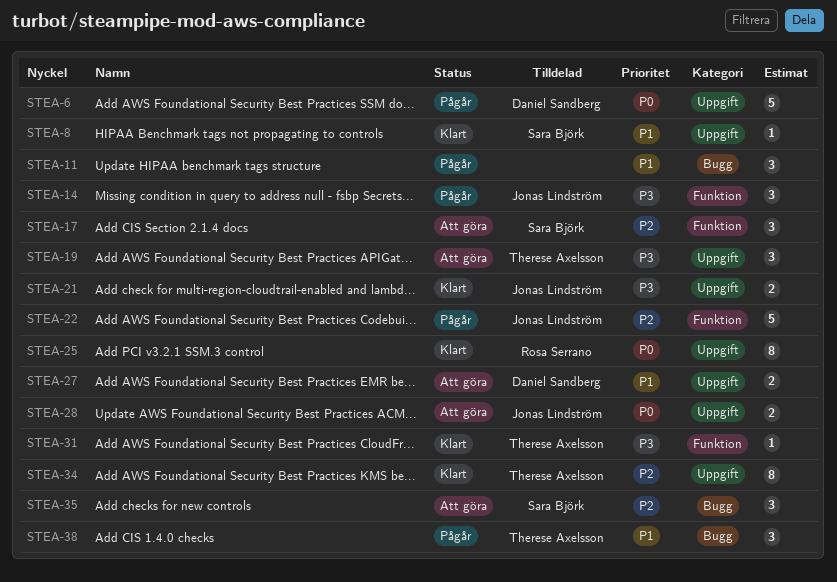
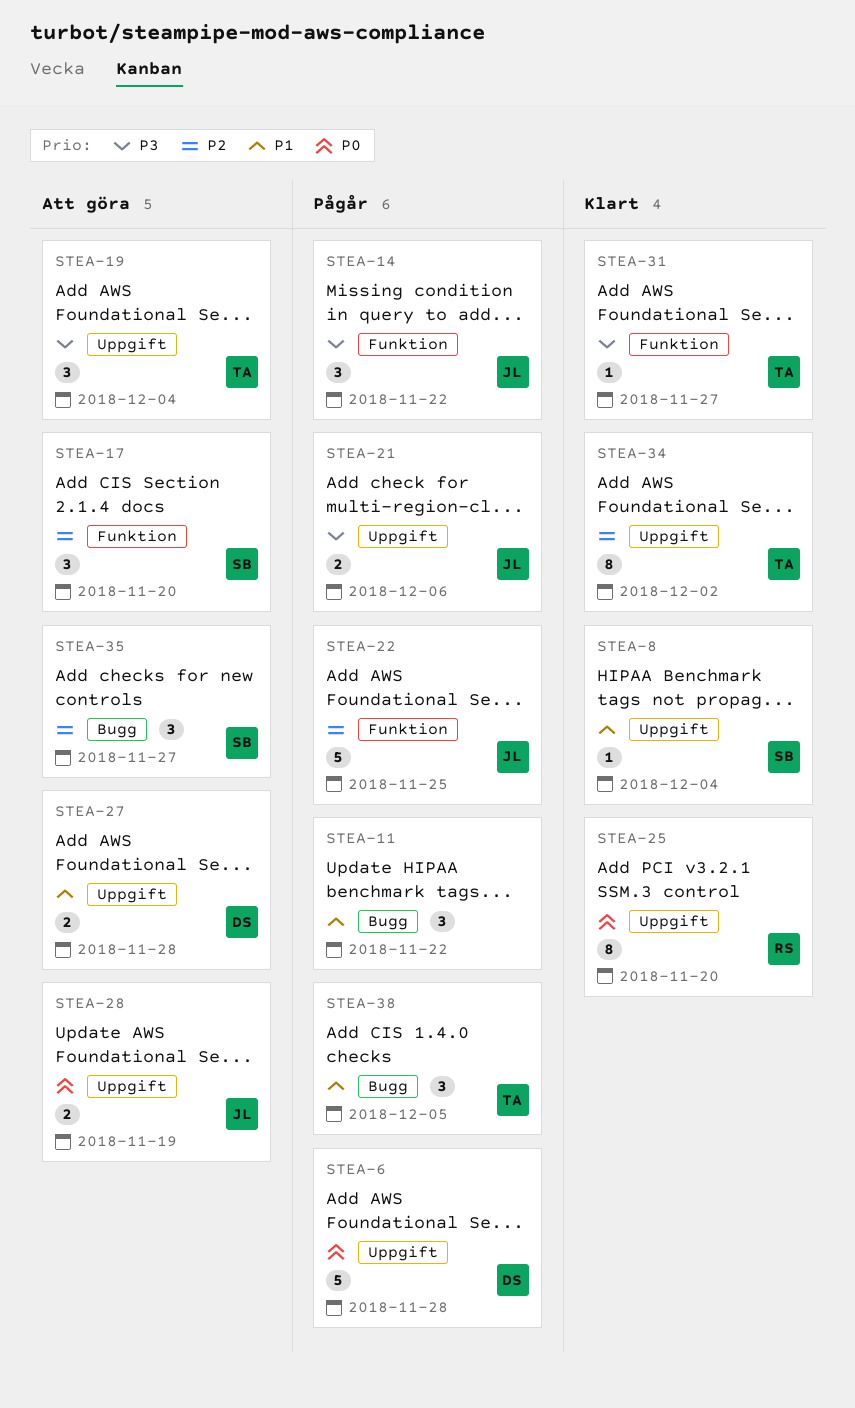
STEA-21, status: Klart -> Pågår

